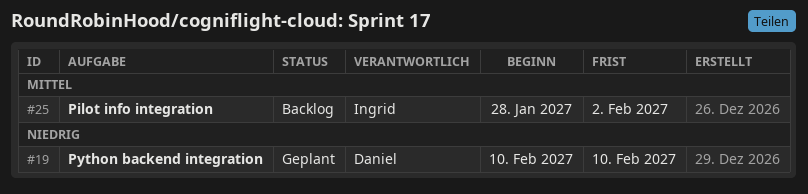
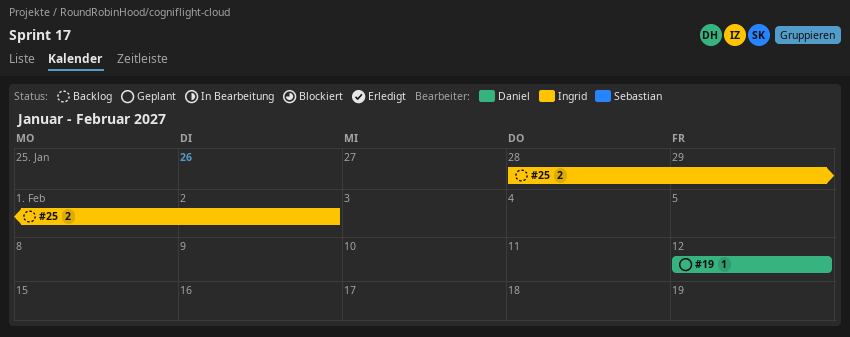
#19, start: Feb 10 -> Feb 12
#19, due: Feb 10 -> Feb 12

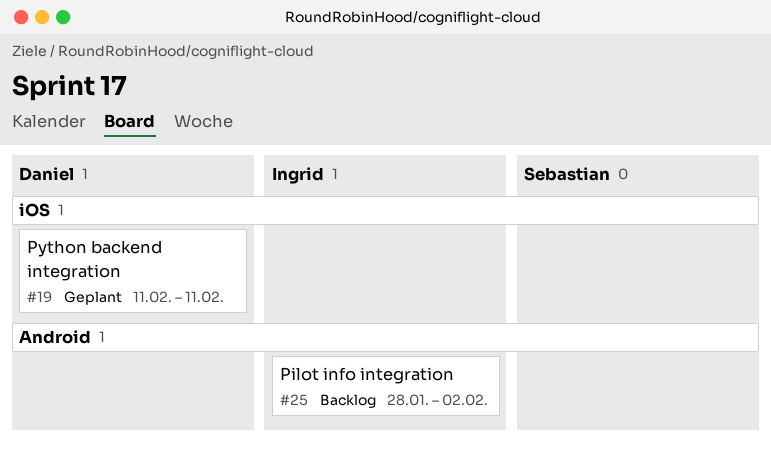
#19, start: Feb 12 -> Feb 11
#19, due: Feb 12 -> Feb 11

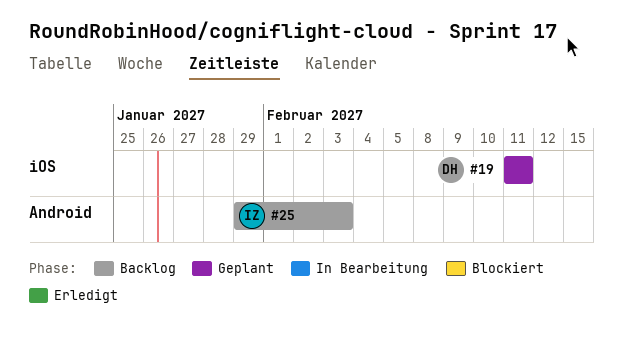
#25, start: Jan 28 -> Jan 29
#25, due: Feb 2 -> Feb 3

